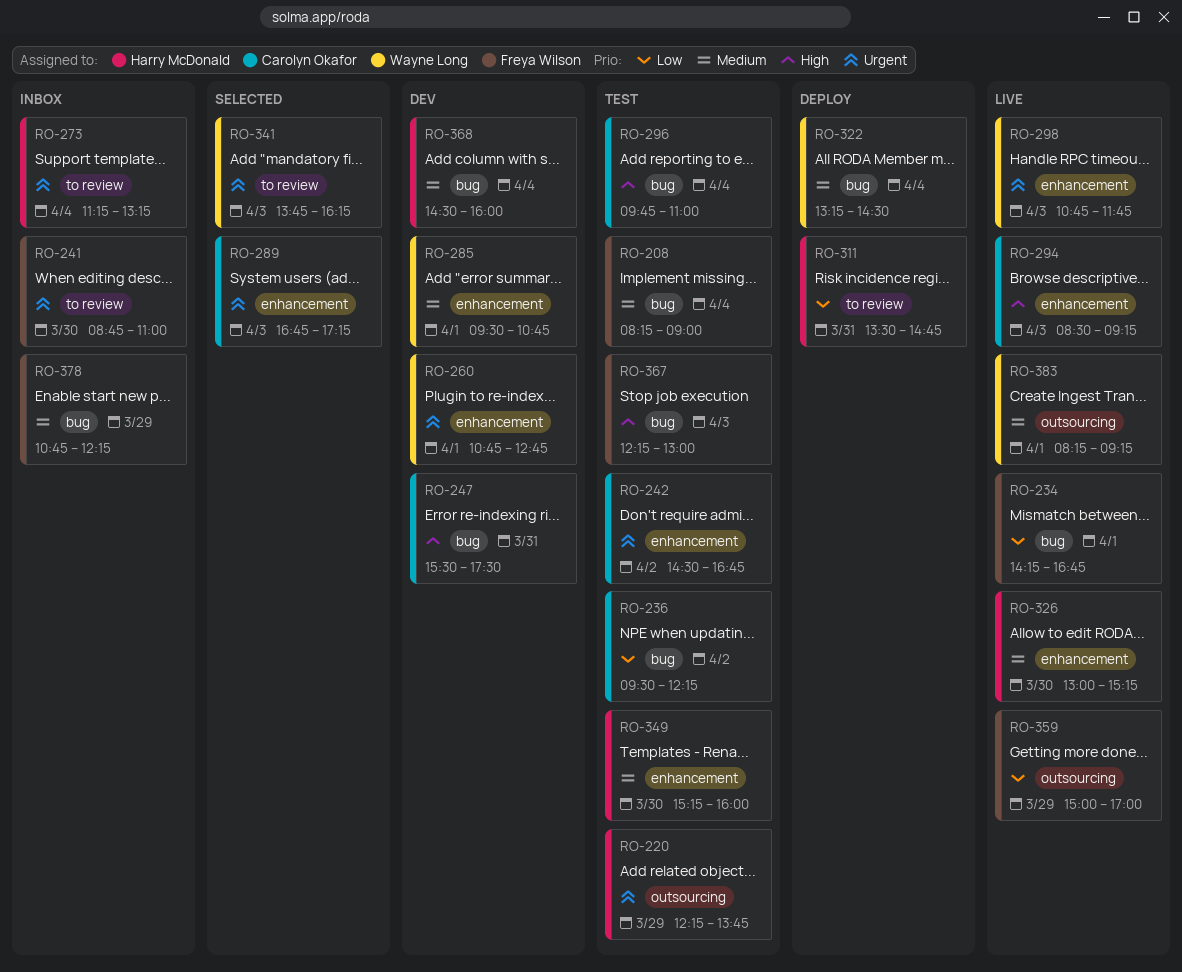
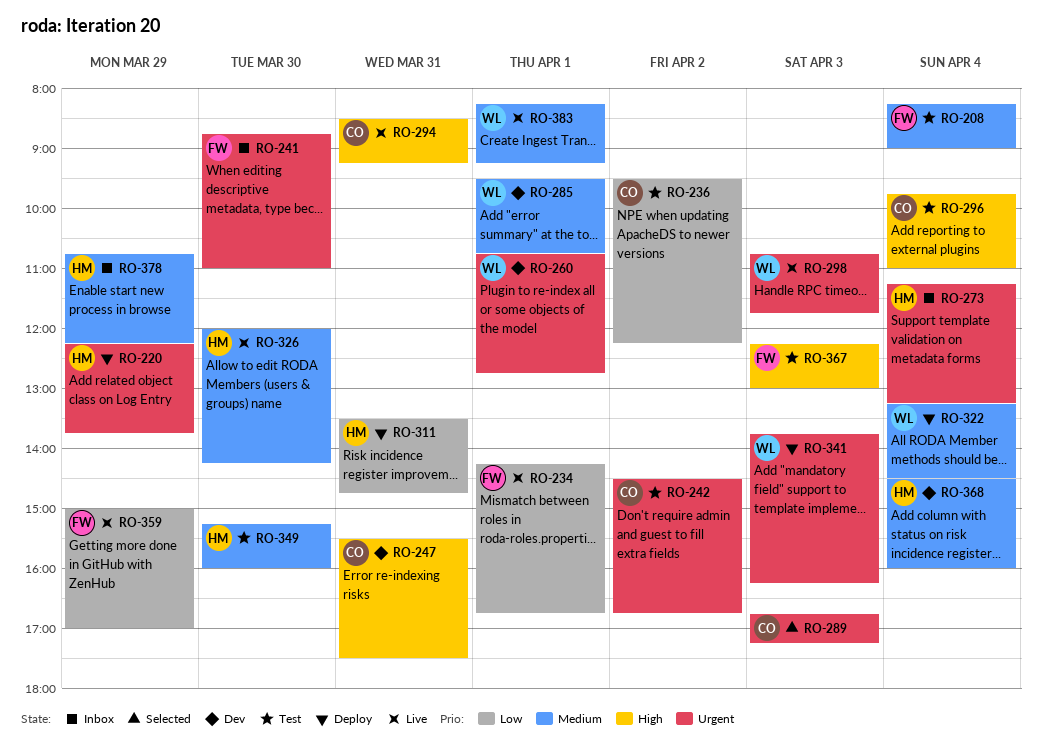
RO-220, status: Test -> Deploy
RO-294, day: Apr 3 -> Mar 31
RO-326, begins: 13:00 -> 12:00
RO-326, ends: 15:15 -> 14:15
RO-341, status: Selected -> Deploy
RO-378, owner: Freya Wilson -> Harry McDonald

